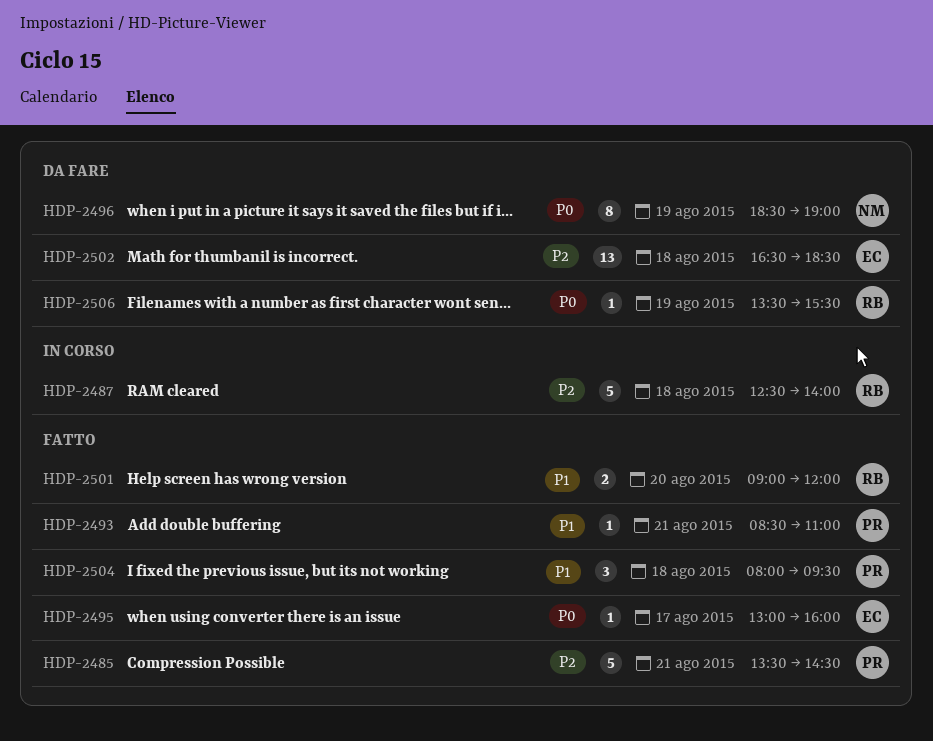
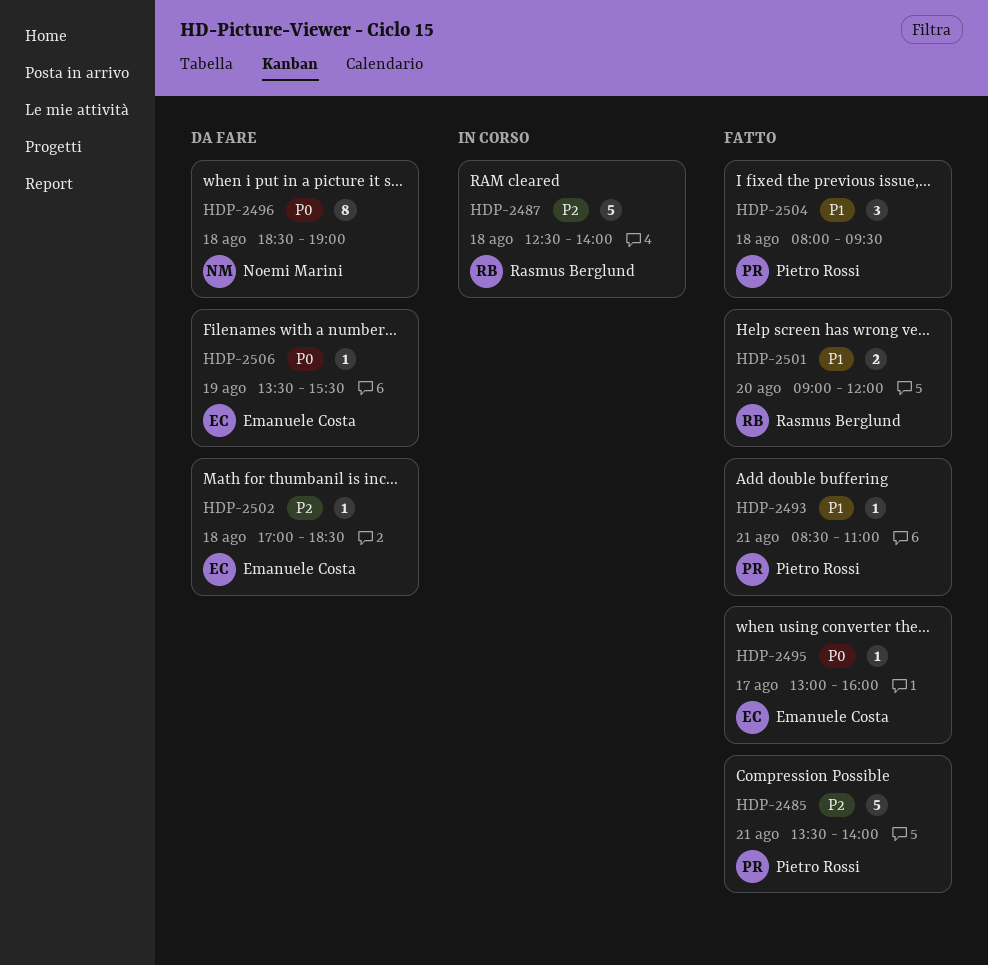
HDP-2485, ends: 14:30 -> 14:00
HDP-2496, day: Aug 19 -> Aug 18
HDP-2502, estimate: 13 -> 1
HDP-2502, begins: 16:30 -> 17:00
HDP-2506, owner: Rasmus Berglund -> Emanuele Costa

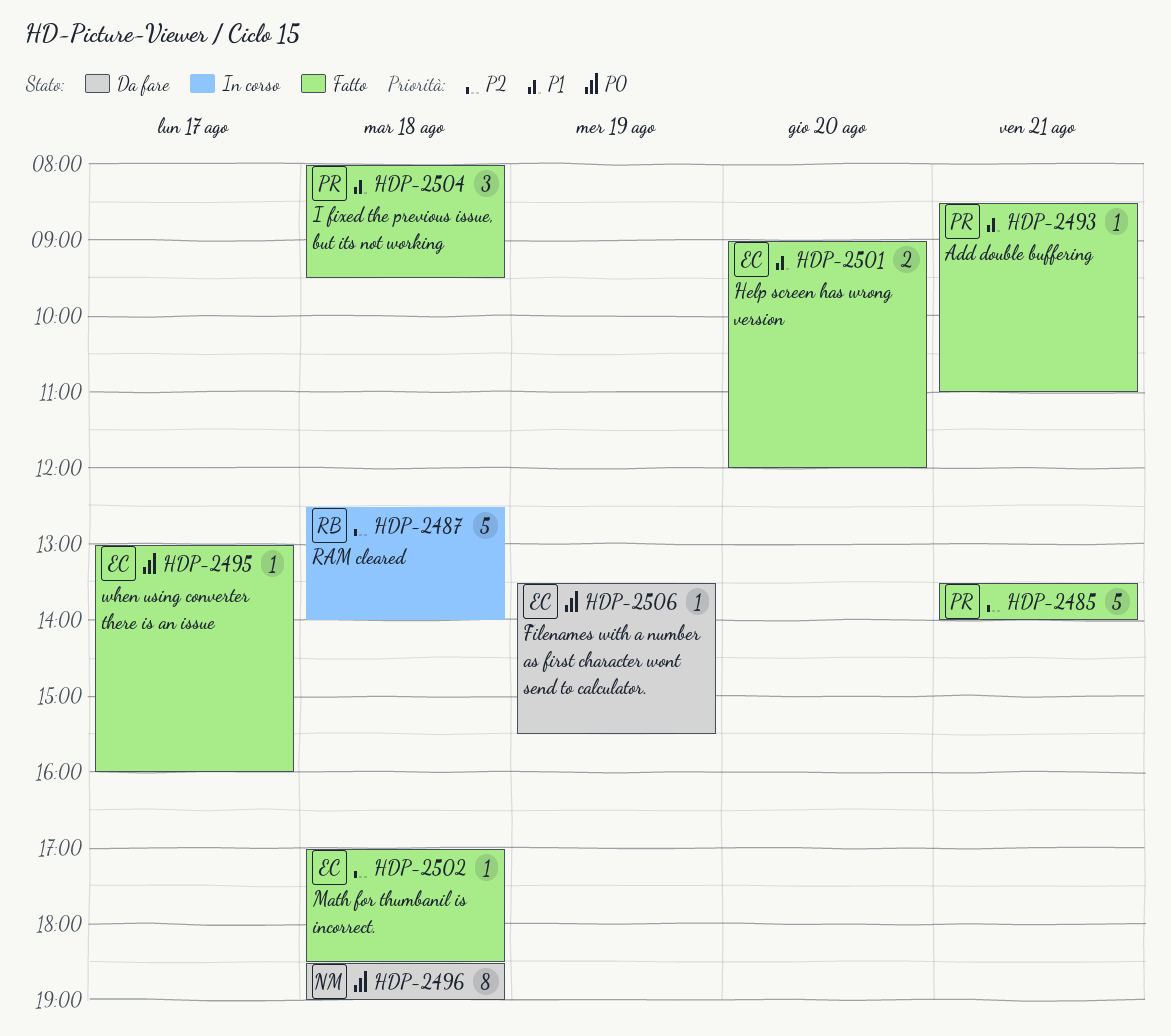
HDP-2501, owner: Rasmus Berglund -> Emanuele Costa
HDP-2502, status: Da fare -> Fatto

